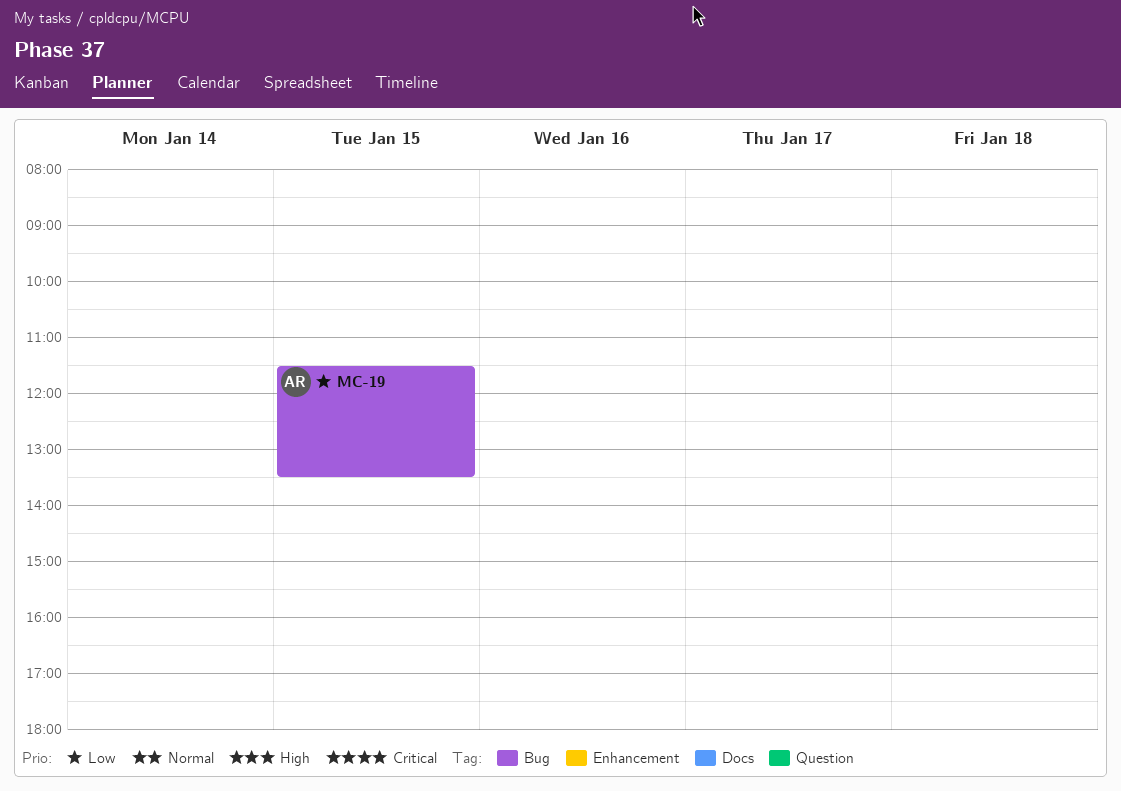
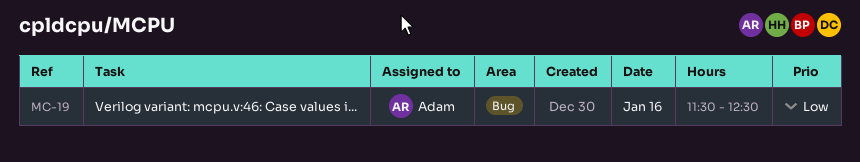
MC-19, day: Jan 15 -> Jan 16
MC-19, ends: 13:30 -> 12:30

